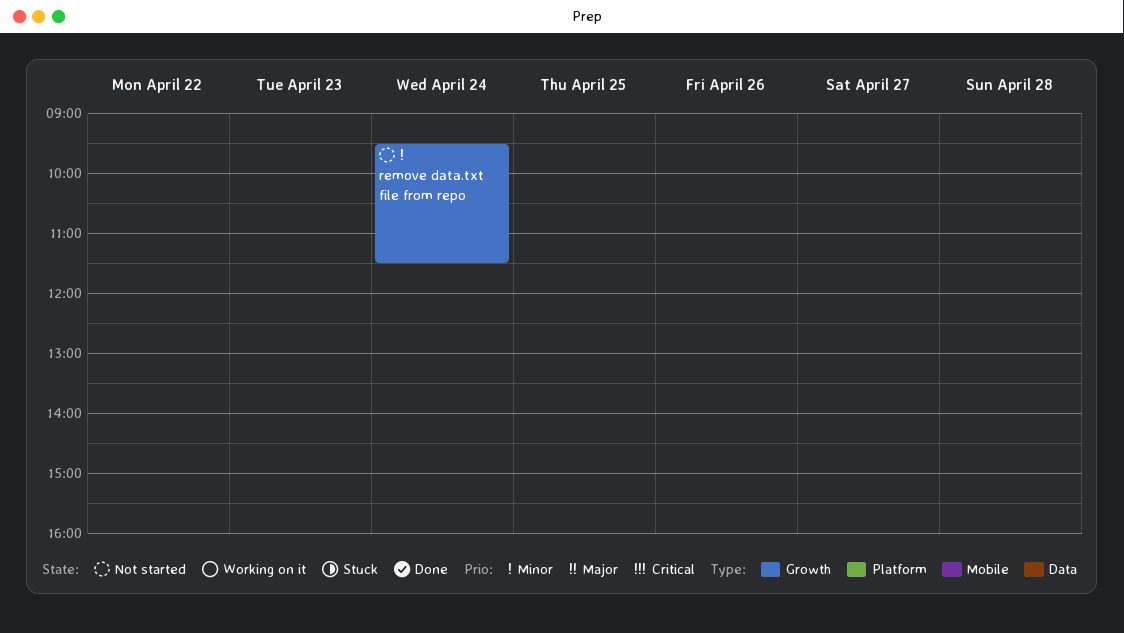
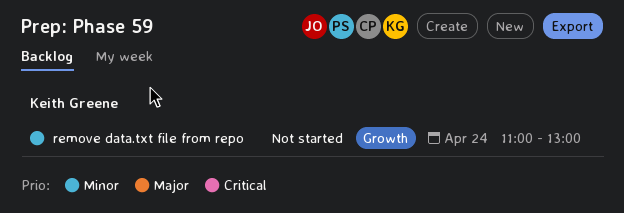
remove data.txt file from repo, begins: 09:30 -> 11:00
remove data.txt file from repo, ends: 11:30 -> 13:00

